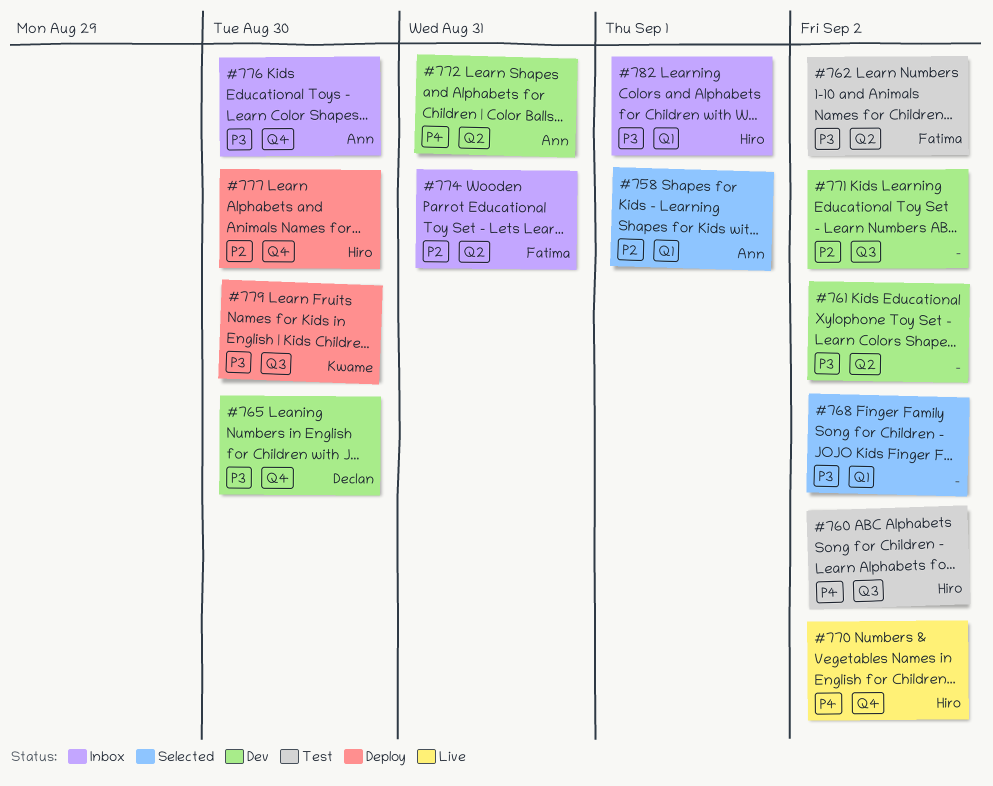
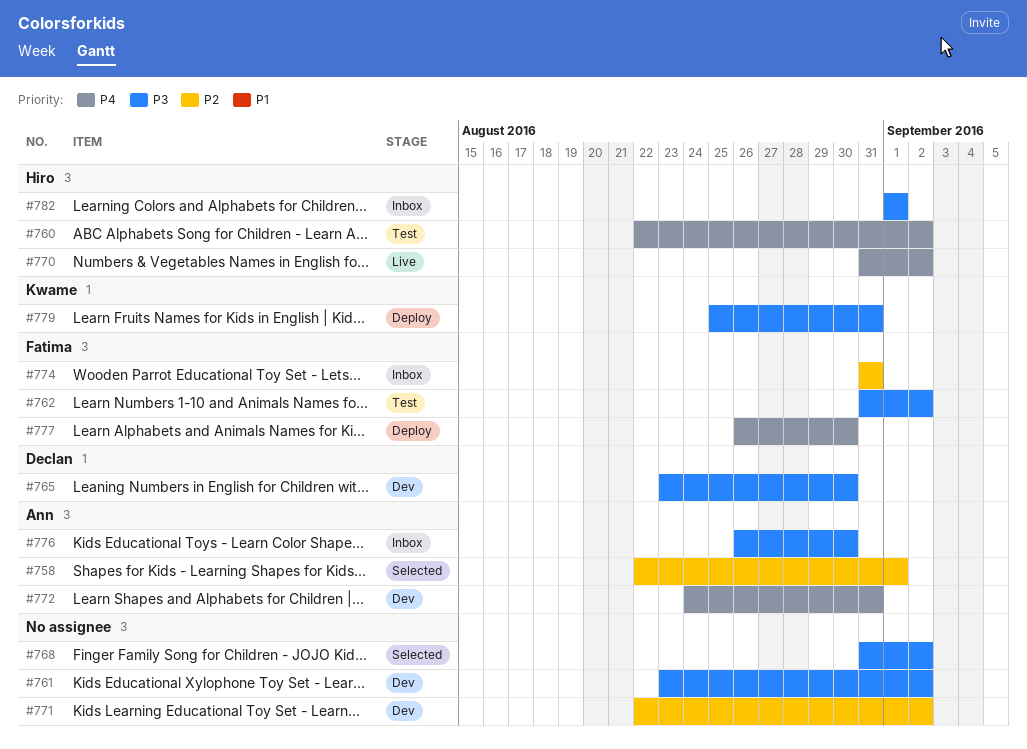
#777, owner: Hiro -> Fatima
#777, priority: P2 -> P4
#779, due: Aug 30 -> Aug 31

